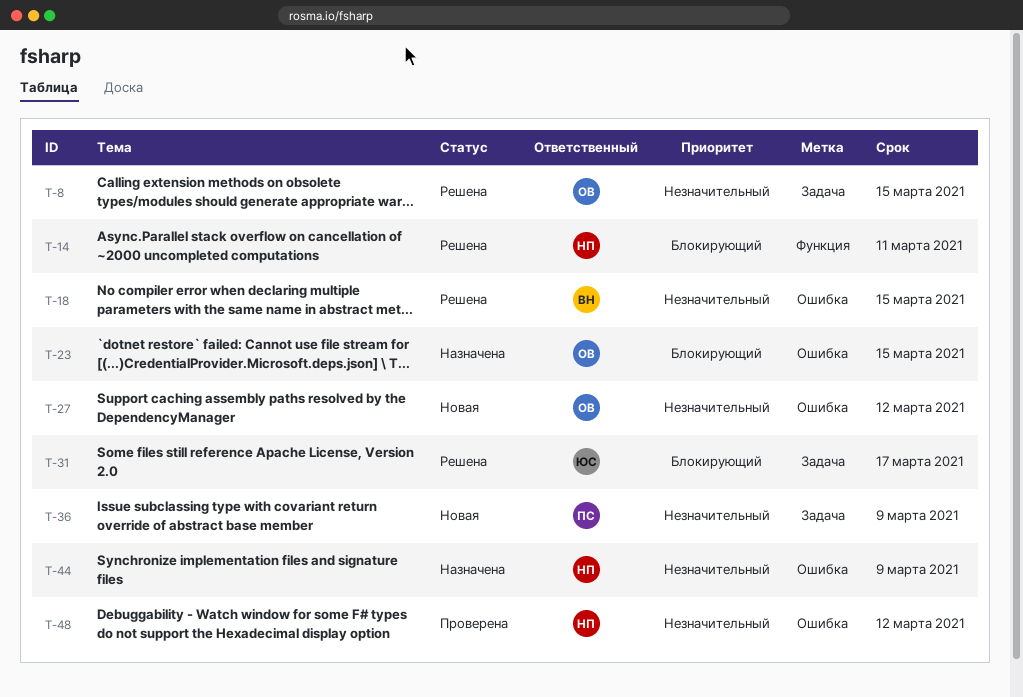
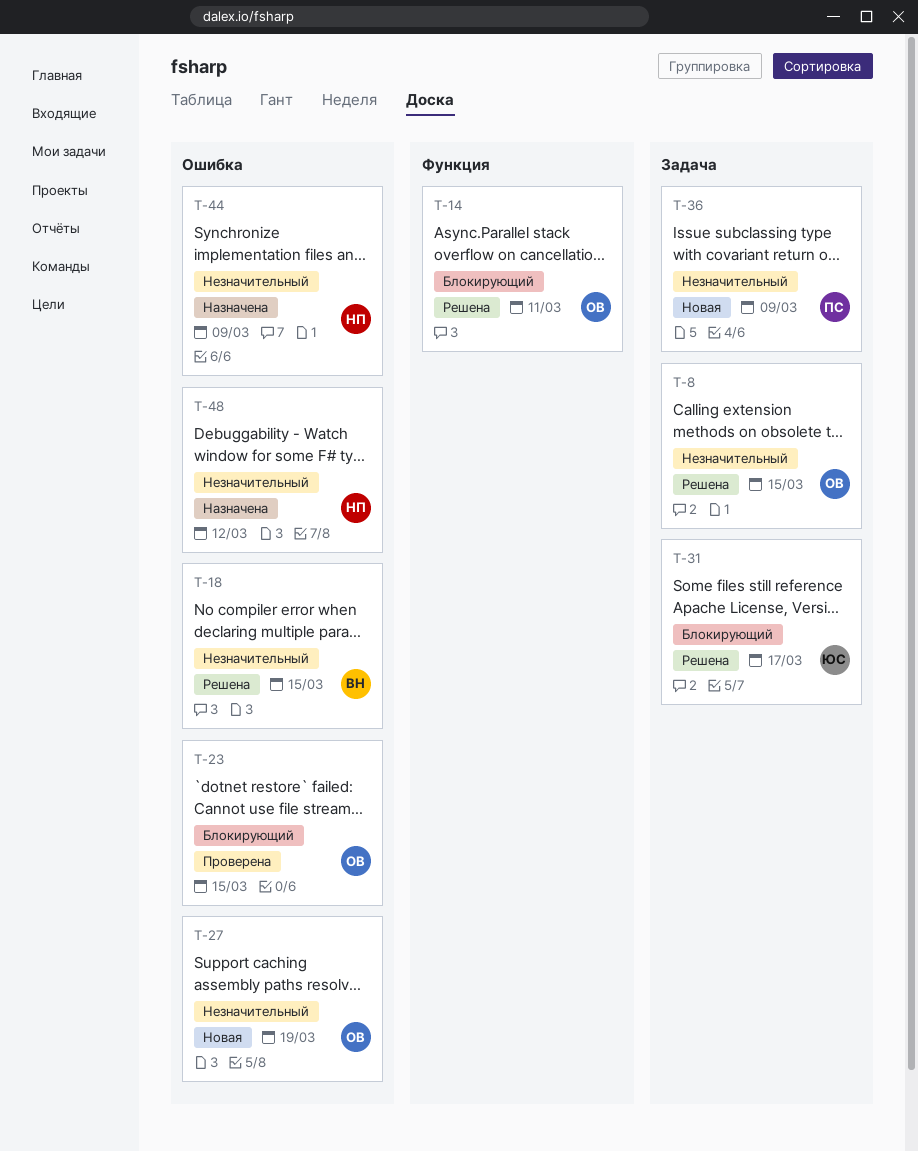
T-14, owner: НП -> ОВ
T-23, status: Назначена -> Проверена
T-27, due: Mar 12 -> Mar 19
T-48, status: Проверена -> Назначена

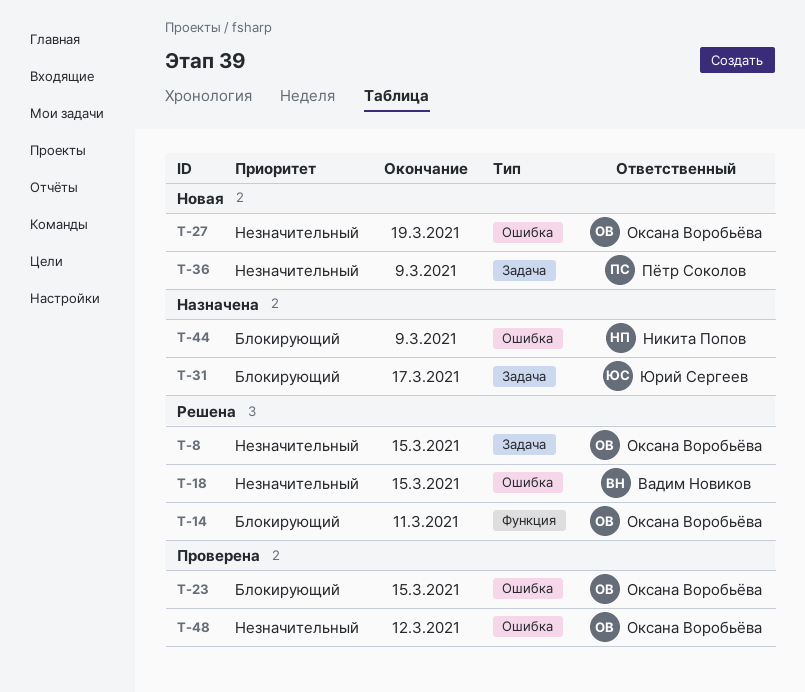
T-31, status: Решена -> Назначена
T-44, priority: Незначительный -> Блокирующий
T-48, status: Назначена -> Проверена
T-48, owner: Никита Попов -> Оксана Воробьёва

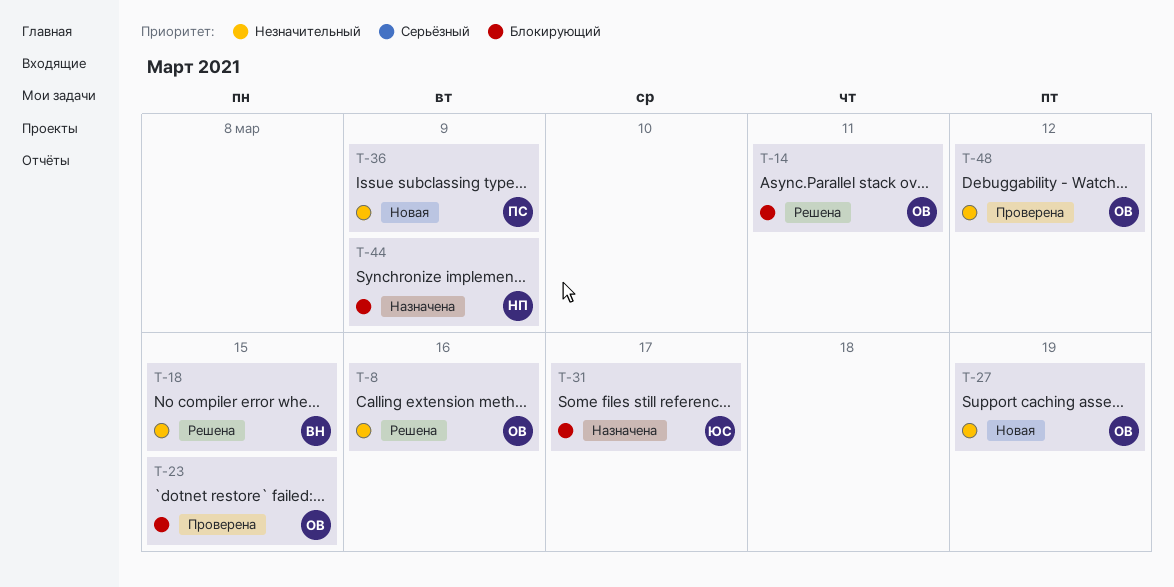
T-8, due: Mar 15 -> Mar 16

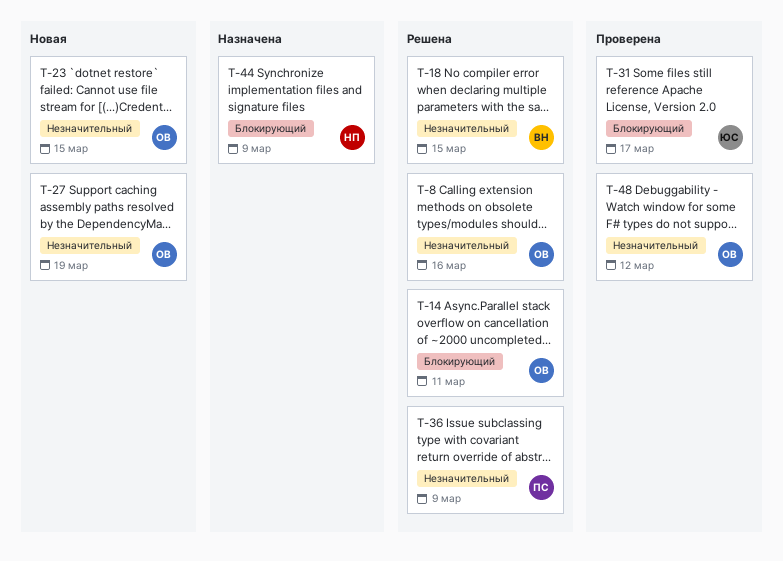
T-23, status: Проверена -> Новая
T-23, priority: Блокирующий -> Незначительный
T-31, status: Назначена -> Проверена
T-36, status: Новая -> Решена

